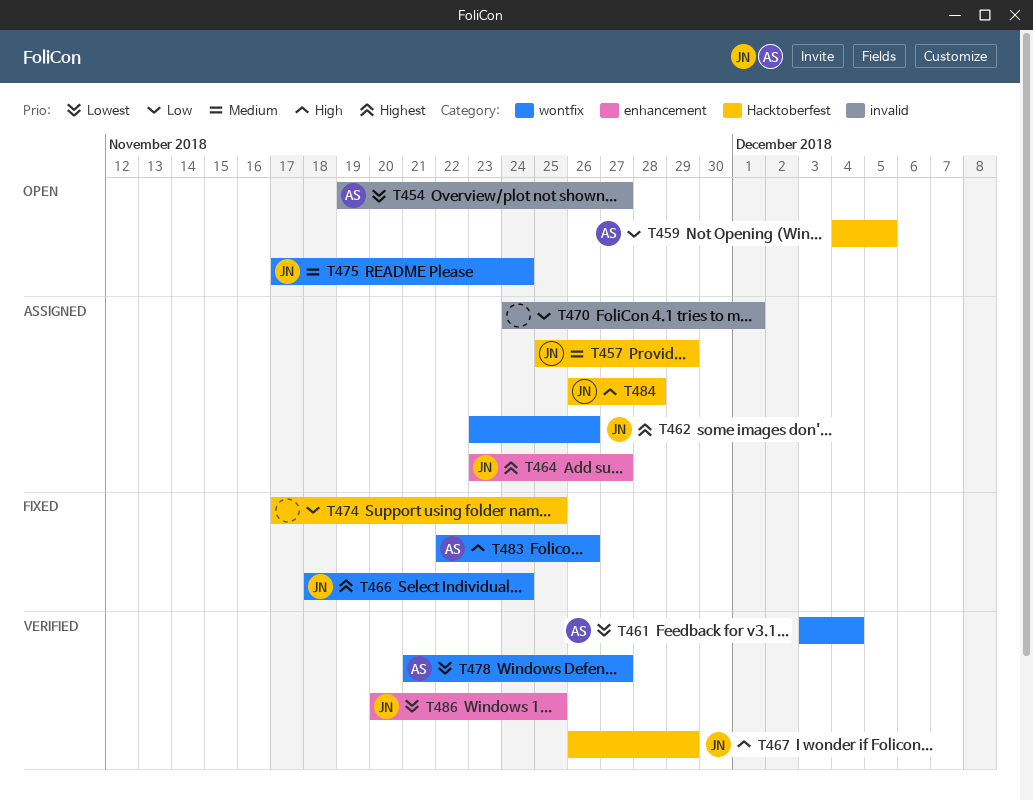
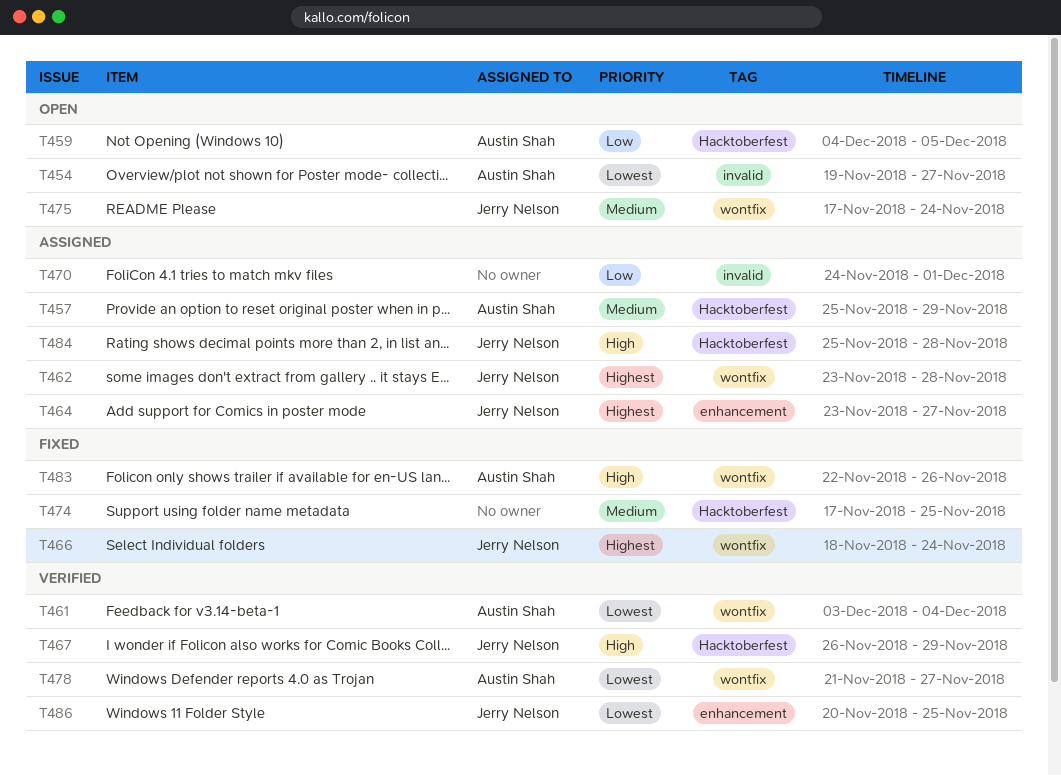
T457, owner: Jerry Nelson -> Austin Shah
T462, due: Nov 26 -> Nov 28
T474, priority: Low -> Medium
T484, start: Nov 26 -> Nov 25

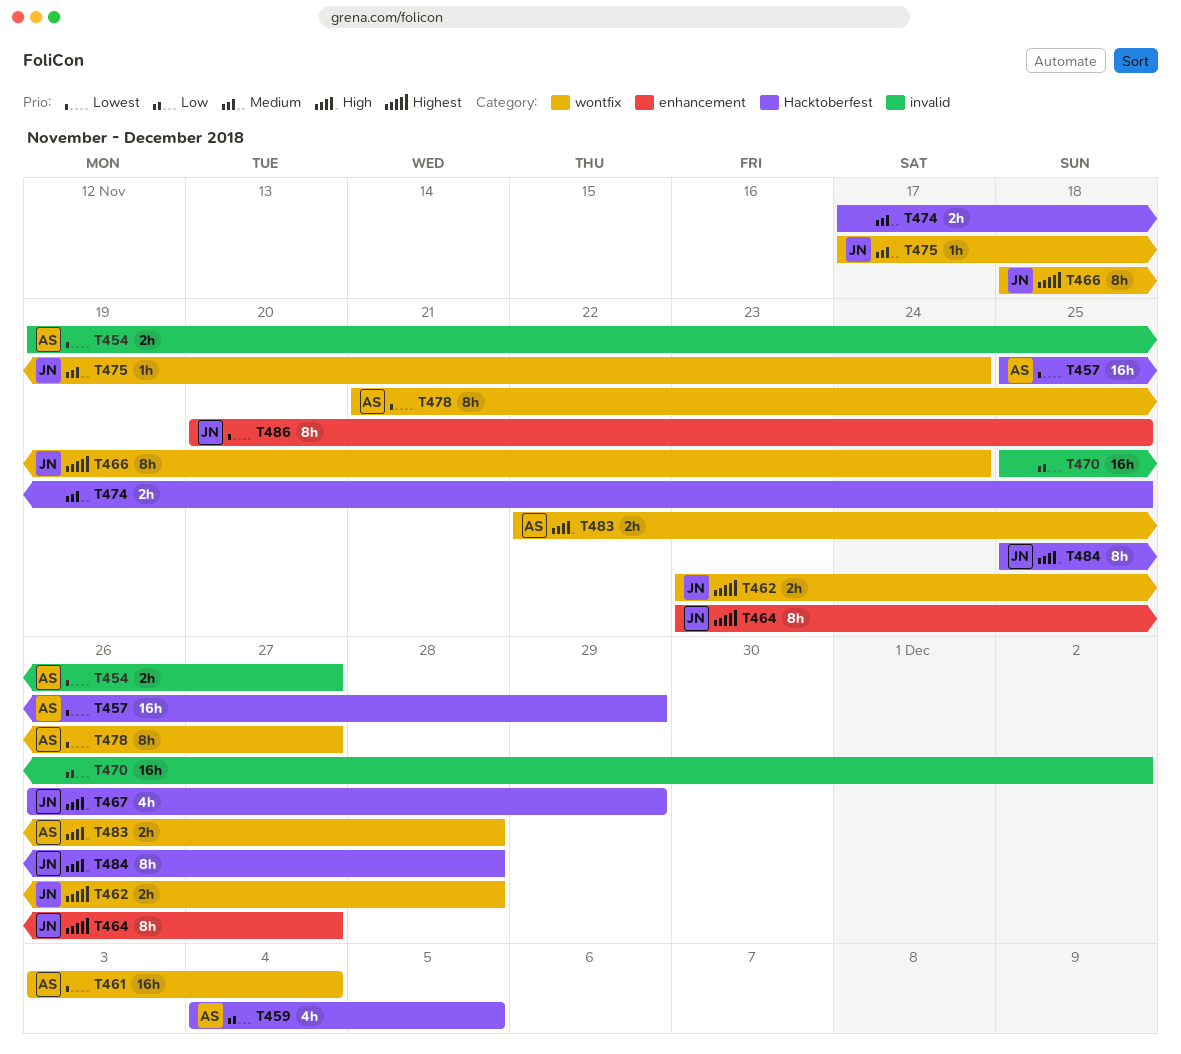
T457, priority: Medium -> Lowest
T470, start: Nov 24 -> Nov 25
T470, due: Dec 1 -> Dec 2
T483, due: Nov 26 -> Nov 28

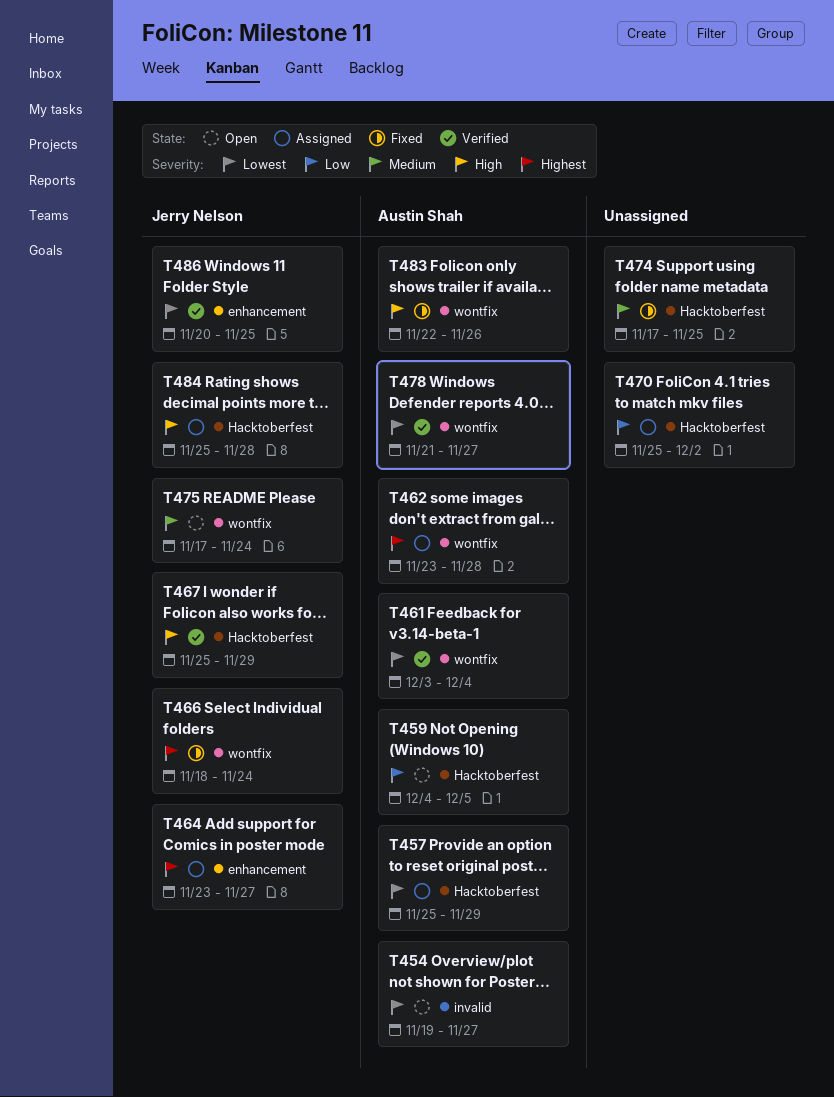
T462, owner: Jerry Nelson -> Austin Shah
T467, start: Nov 26 -> Nov 25
T470, label: invalid -> Hacktoberfest
T483, due: Nov 28 -> Nov 26

